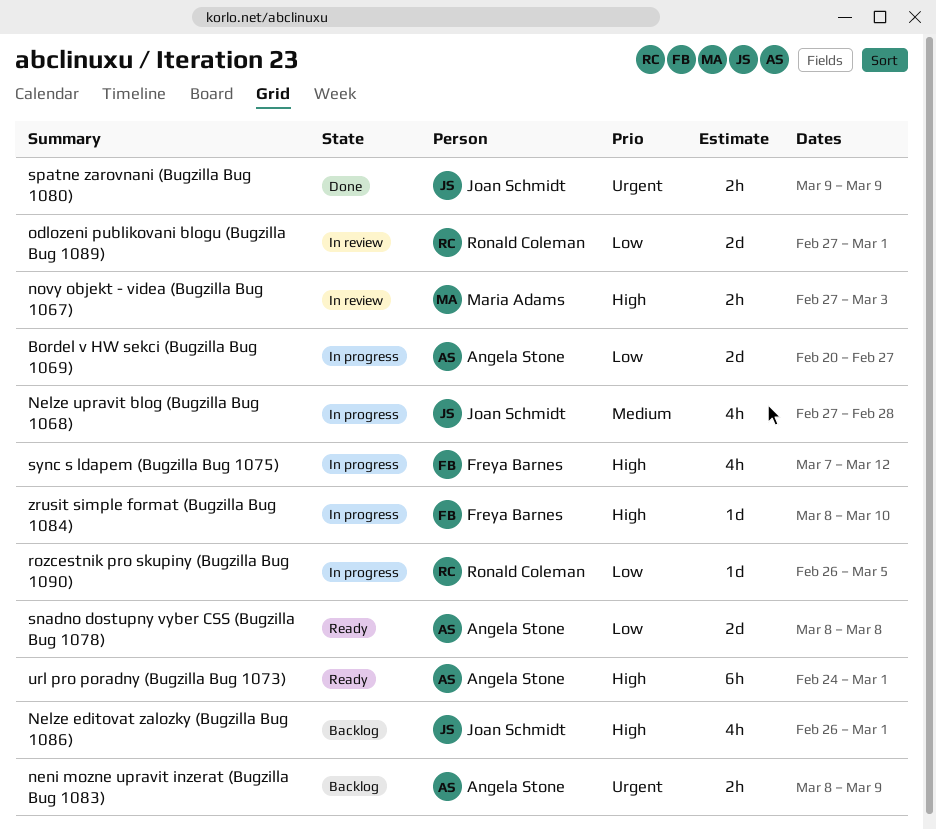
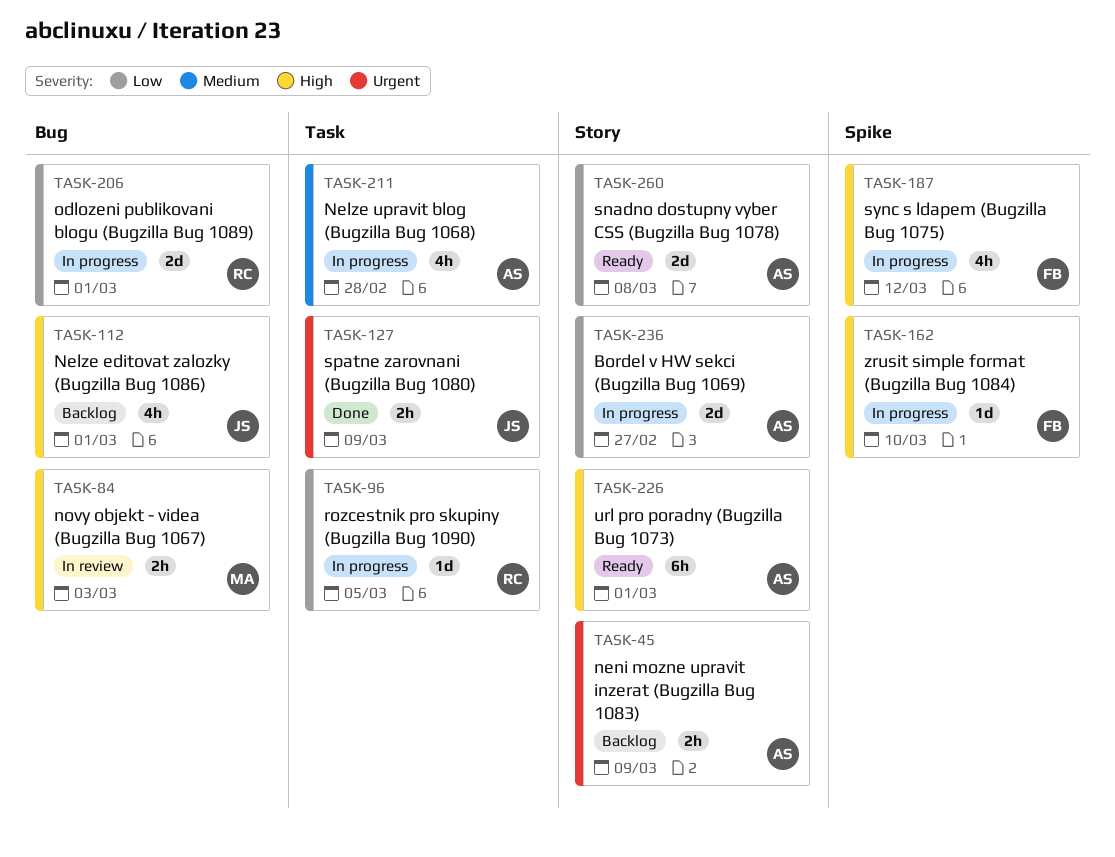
Nelze upravit blog (Bugzilla Bug 1068), owner: Joan Schmidt -> Angela Stone
odlozeni publikovani blogu (Bugzilla Bug 1089), status: In review -> In progress

